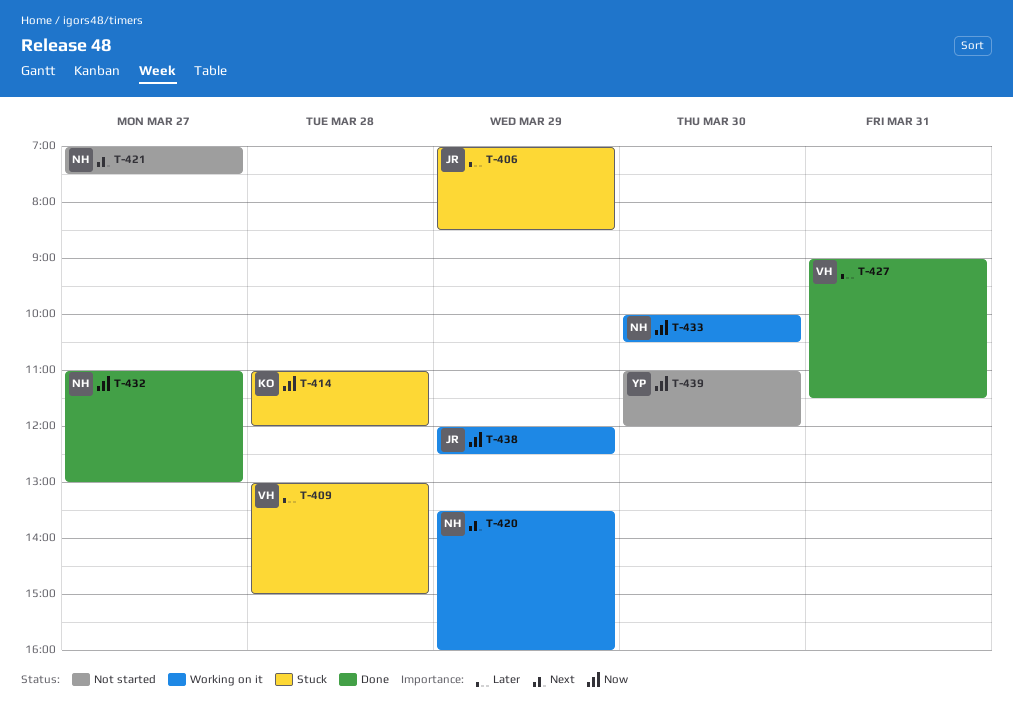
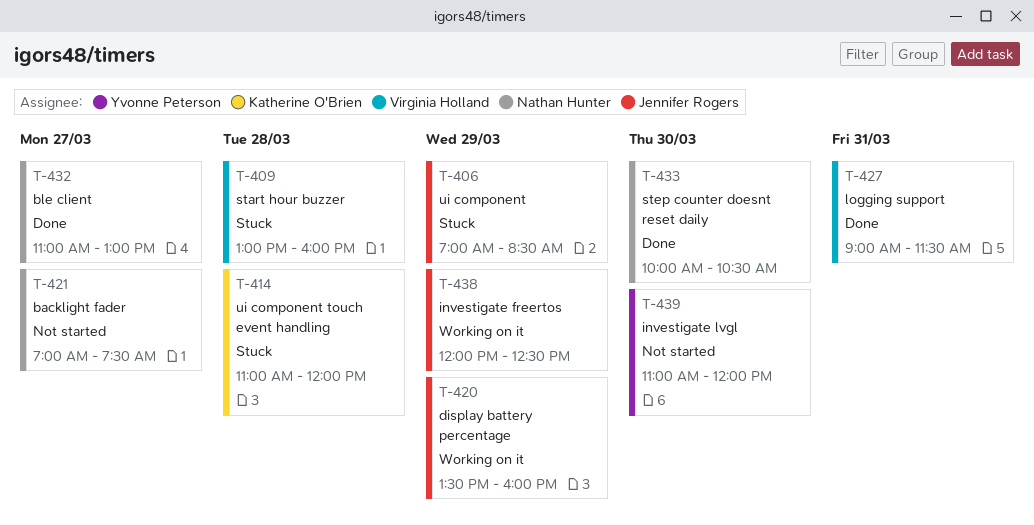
T-409, ends: 15:00 -> 16:00
T-420, owner: Nathan Hunter -> Jennifer Rogers
T-433, status: Working on it -> Done

